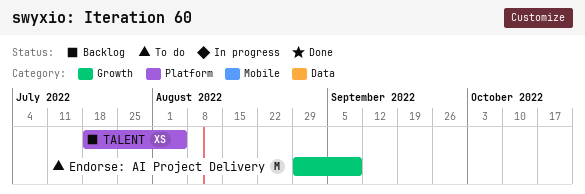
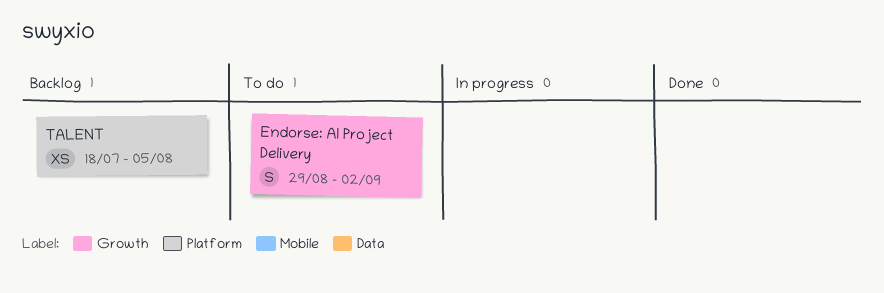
Endorse: AI Project Delivery, estimate: M -> S
Endorse: AI Project Delivery, due: Sep 9 -> Sep 2

